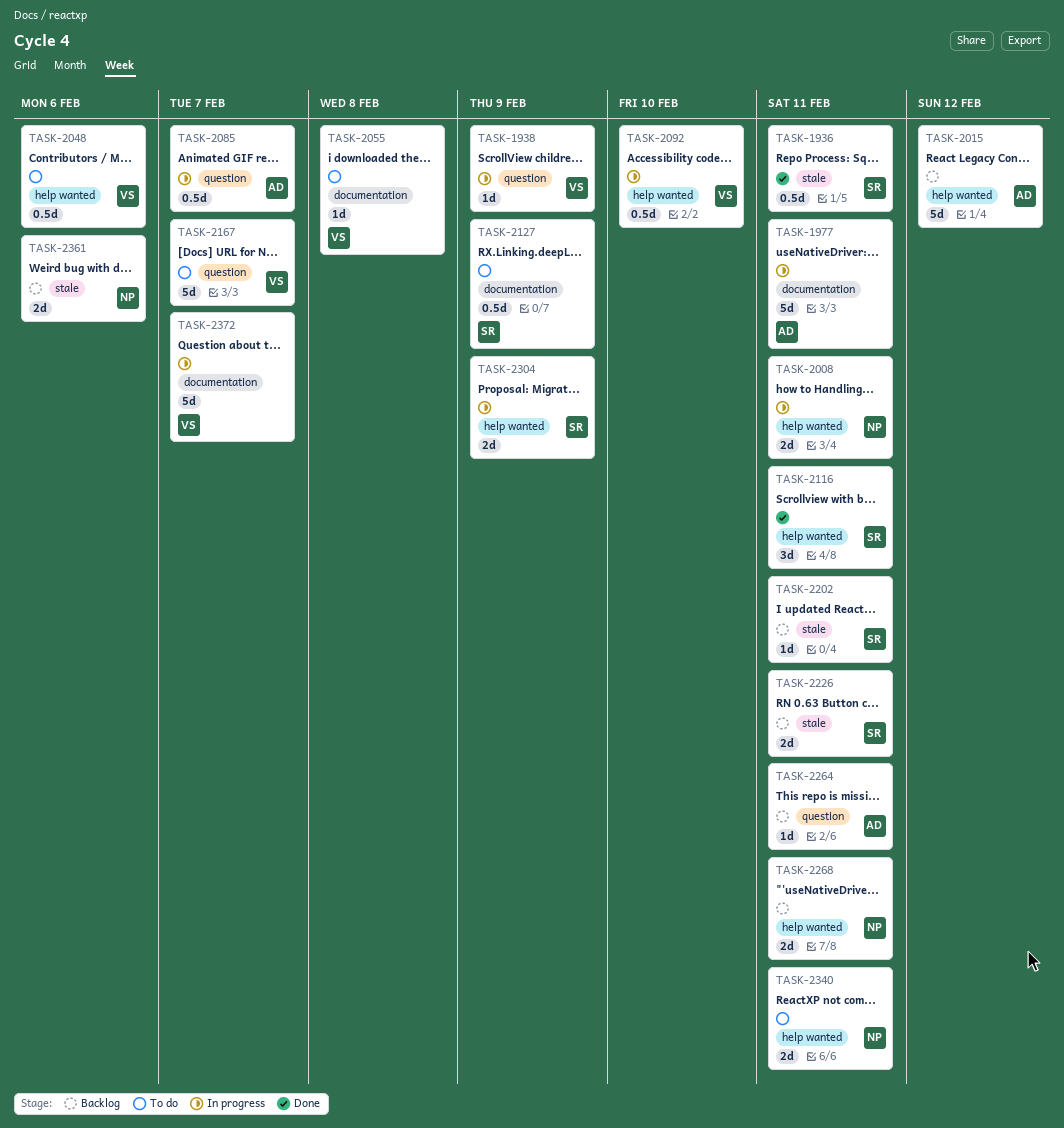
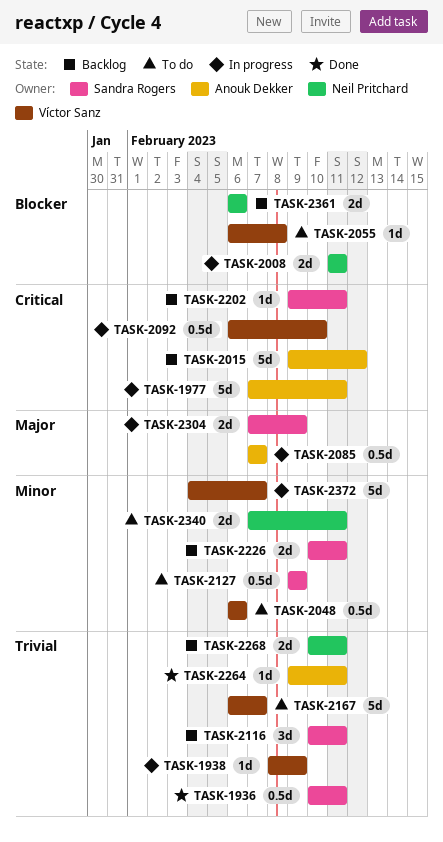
TASK-2116, status: Done -> Backlog
TASK-2264, status: Backlog -> Done

